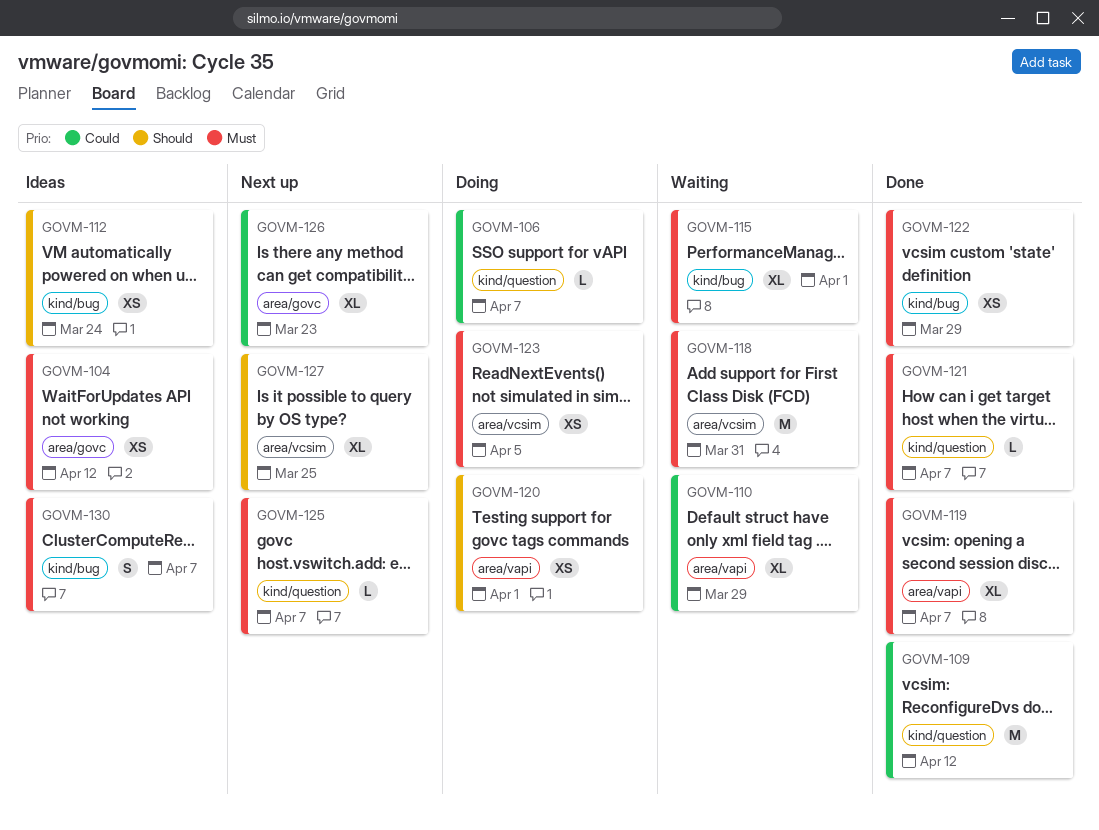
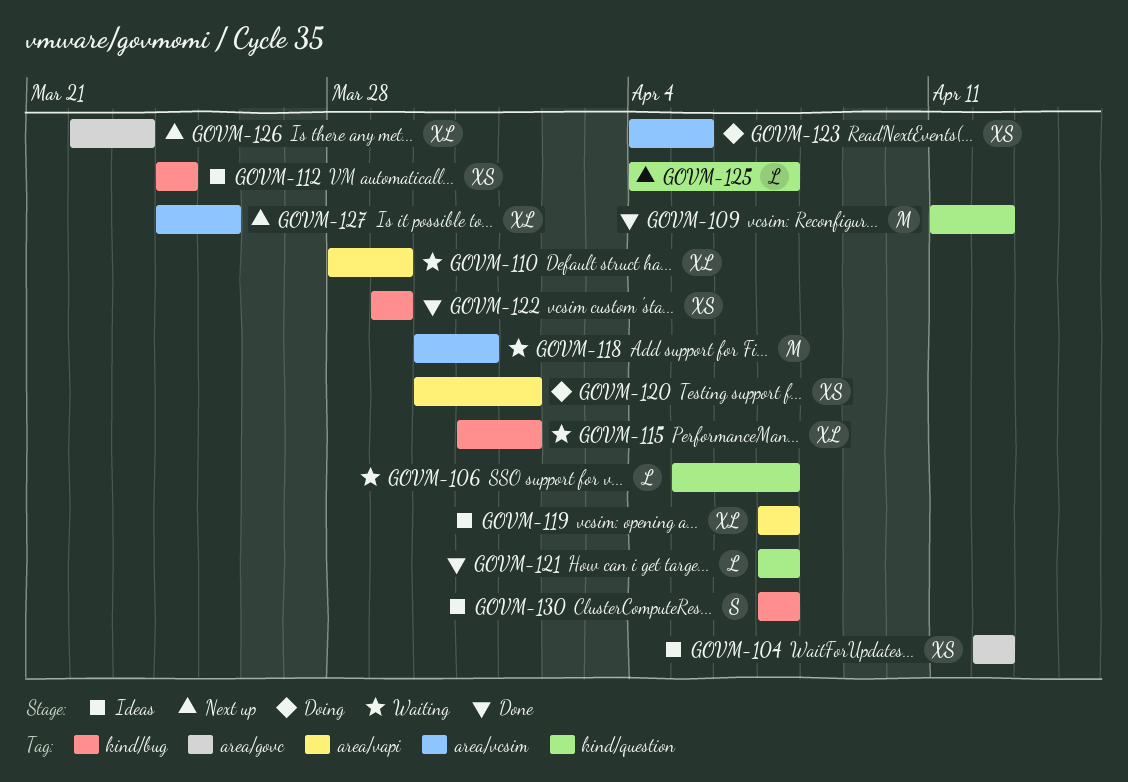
GOVM-106, status: Doing -> Waiting
GOVM-119, status: Done -> Ideas

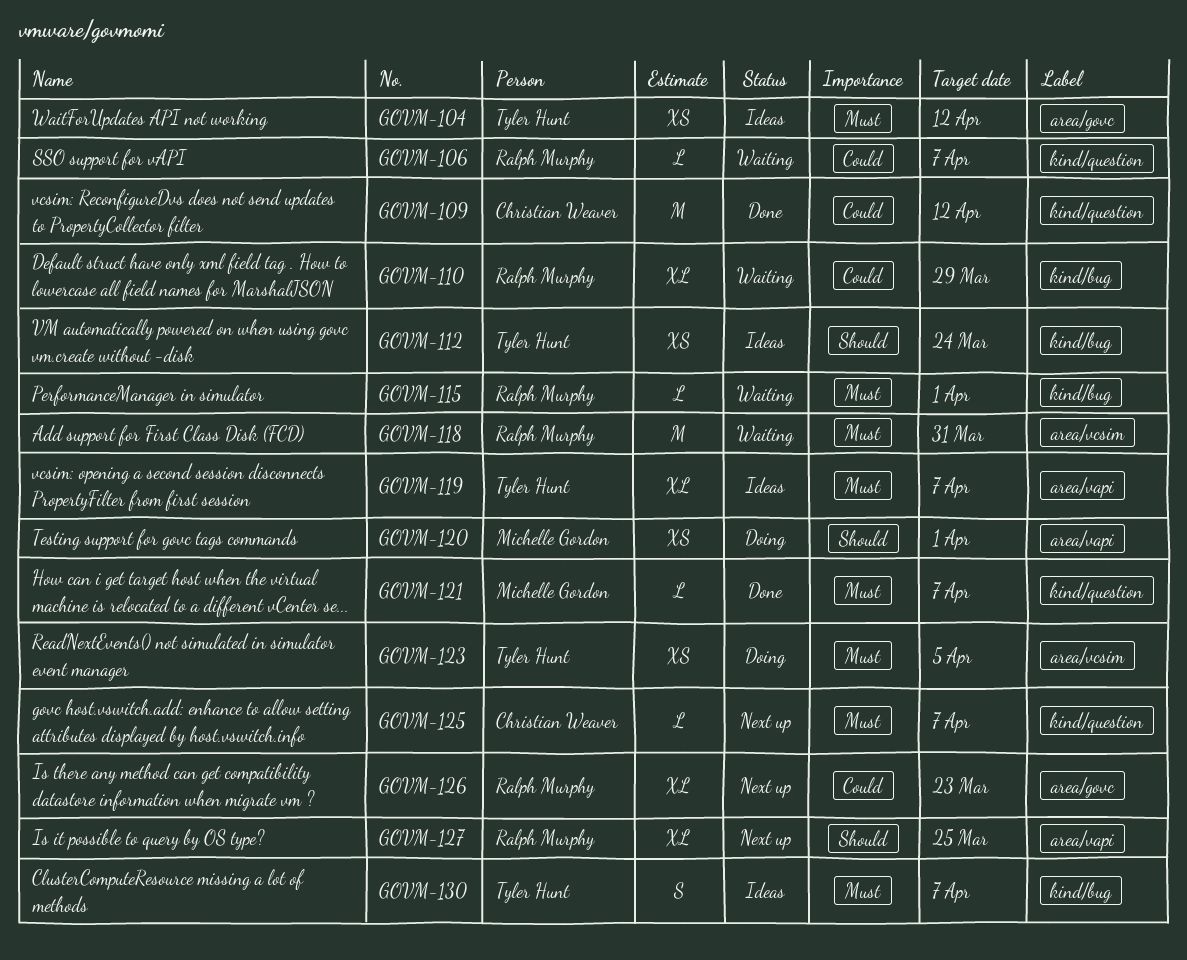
GOVM-110, label: area/vapi -> kind/bug
GOVM-115, estimate: XL -> L
GOVM-122: present -> none
GOVM-127, label: area/vcsim -> area/vapi

